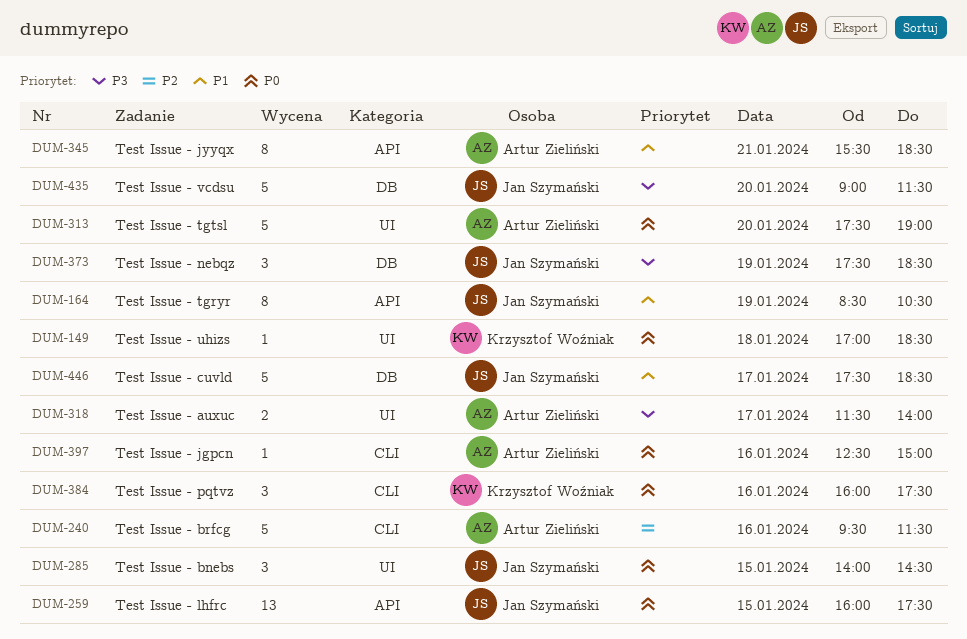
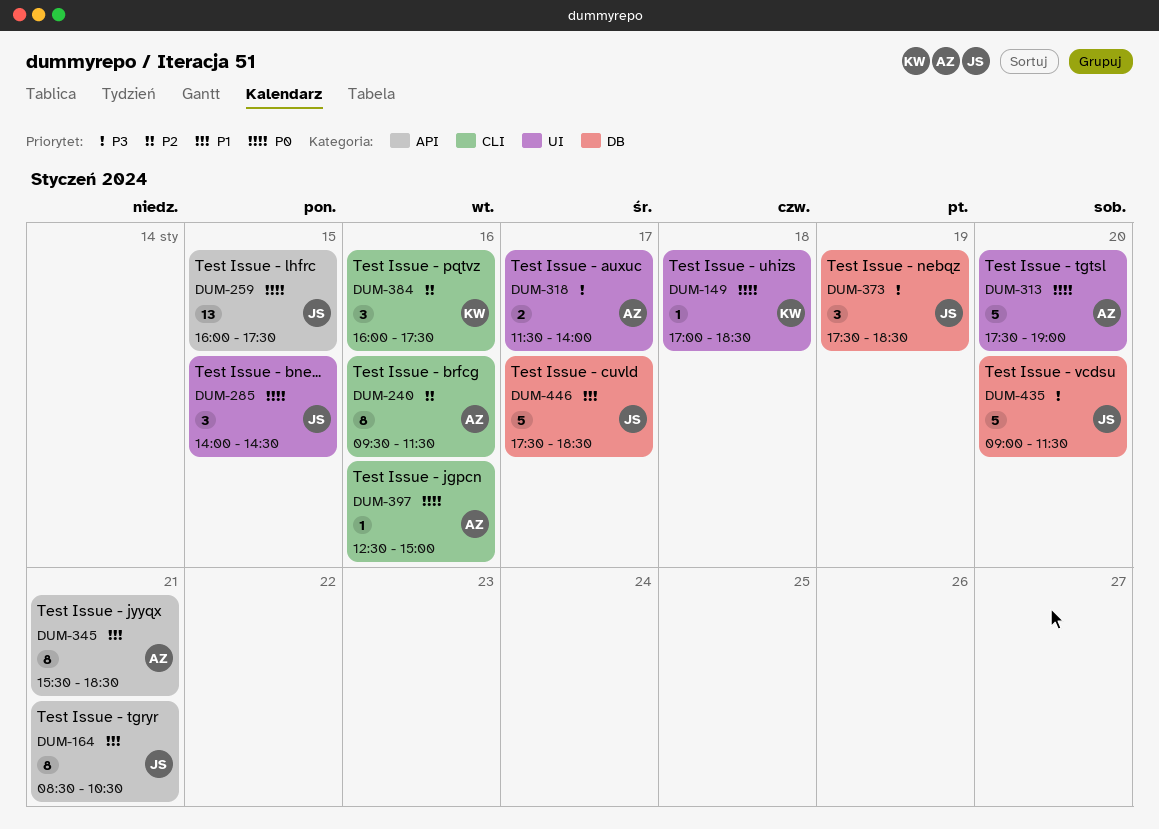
DUM-164, day: Jan 19 -> Jan 21
DUM-240, estimate: 5 -> 8
DUM-384, priority: P0 -> P2

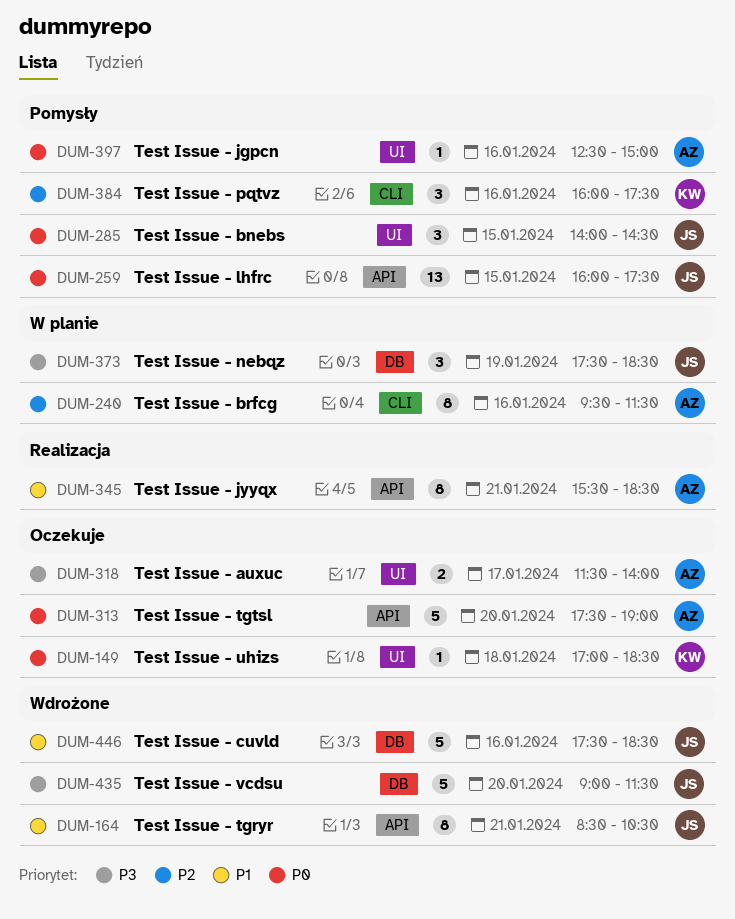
DUM-313, label: UI -> API
DUM-397, label: CLI -> UI
DUM-446, day: Jan 17 -> Jan 16

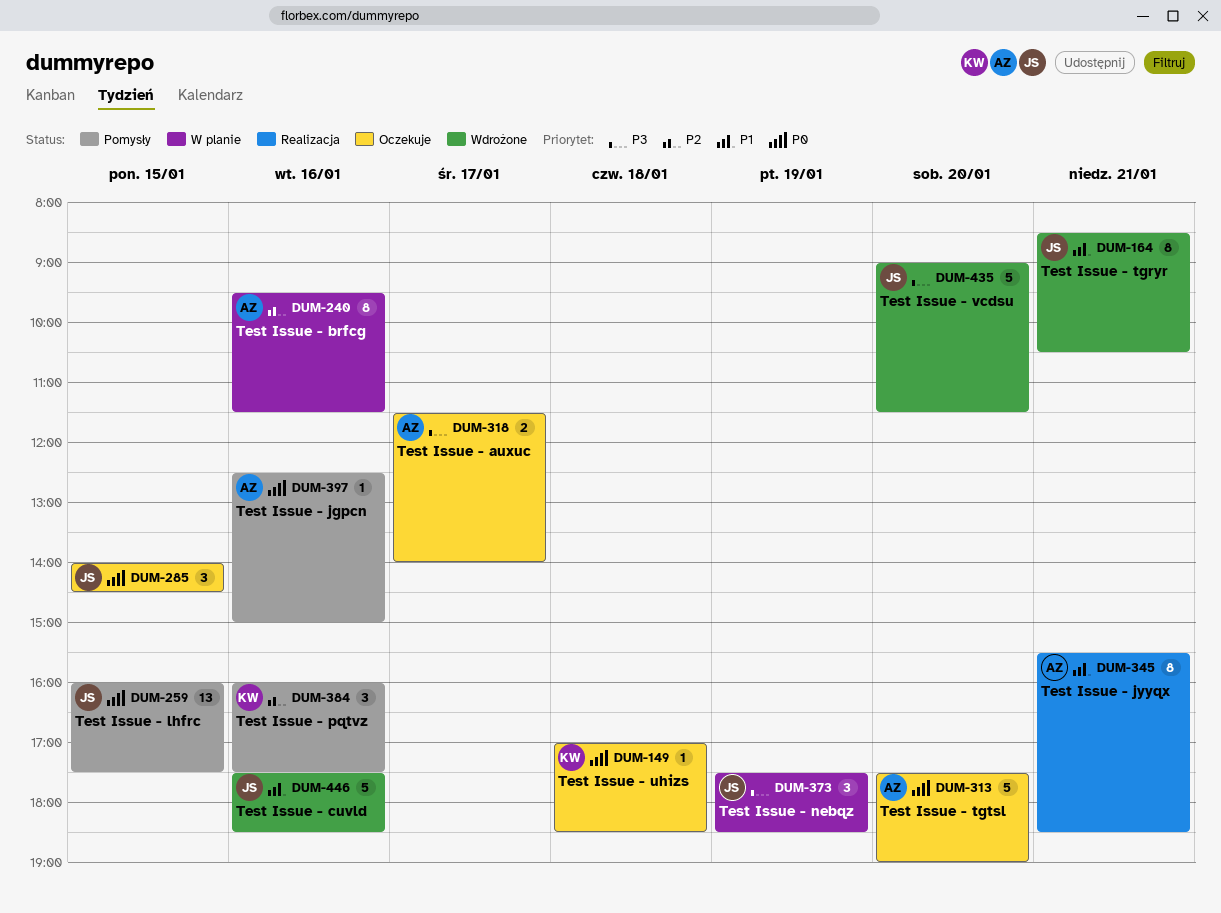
DUM-285, status: Pomysły -> Oczekuje

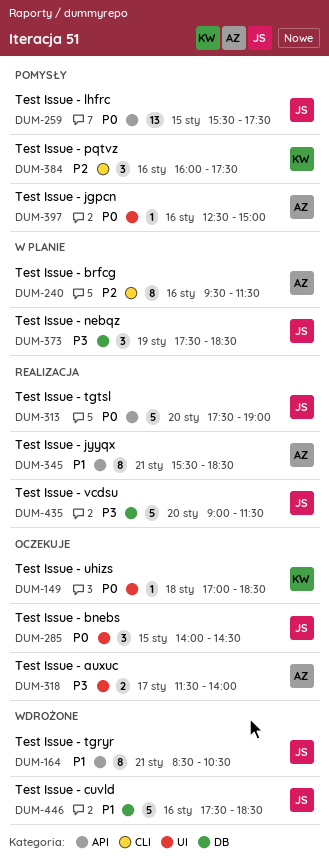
DUM-259, begins: 16:00 -> 15:30
DUM-313, status: Oczekuje -> Realizacja
DUM-313, owner: AZ -> JS
DUM-435, status: Wdrożone -> Realizacja

